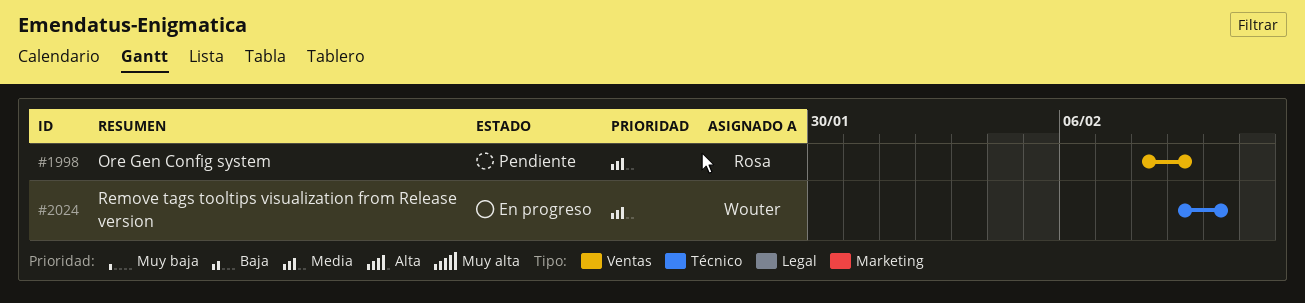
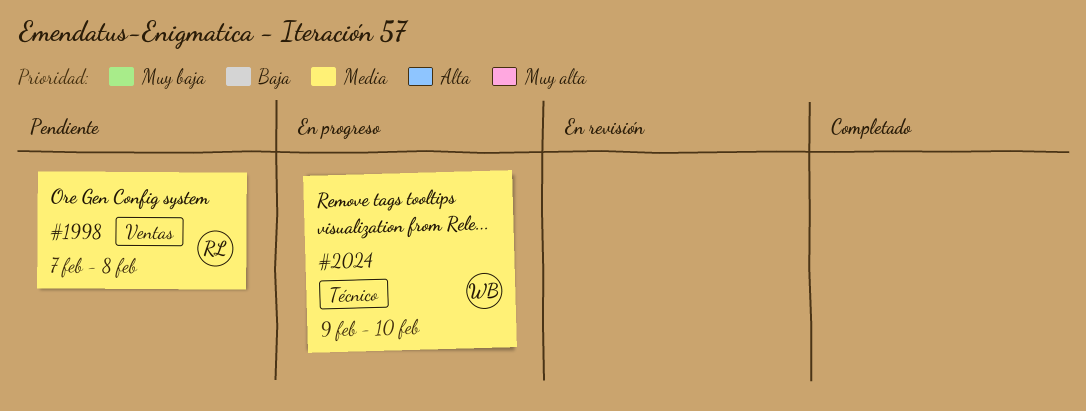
#1998, start: Feb 8 -> Feb 7
#1998, due: Feb 9 -> Feb 8

